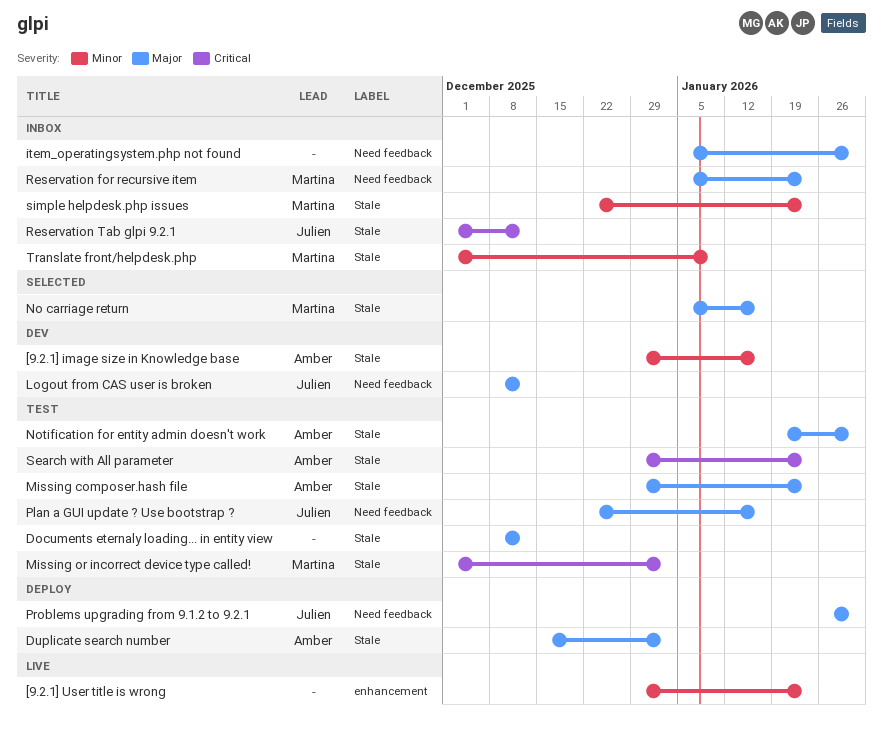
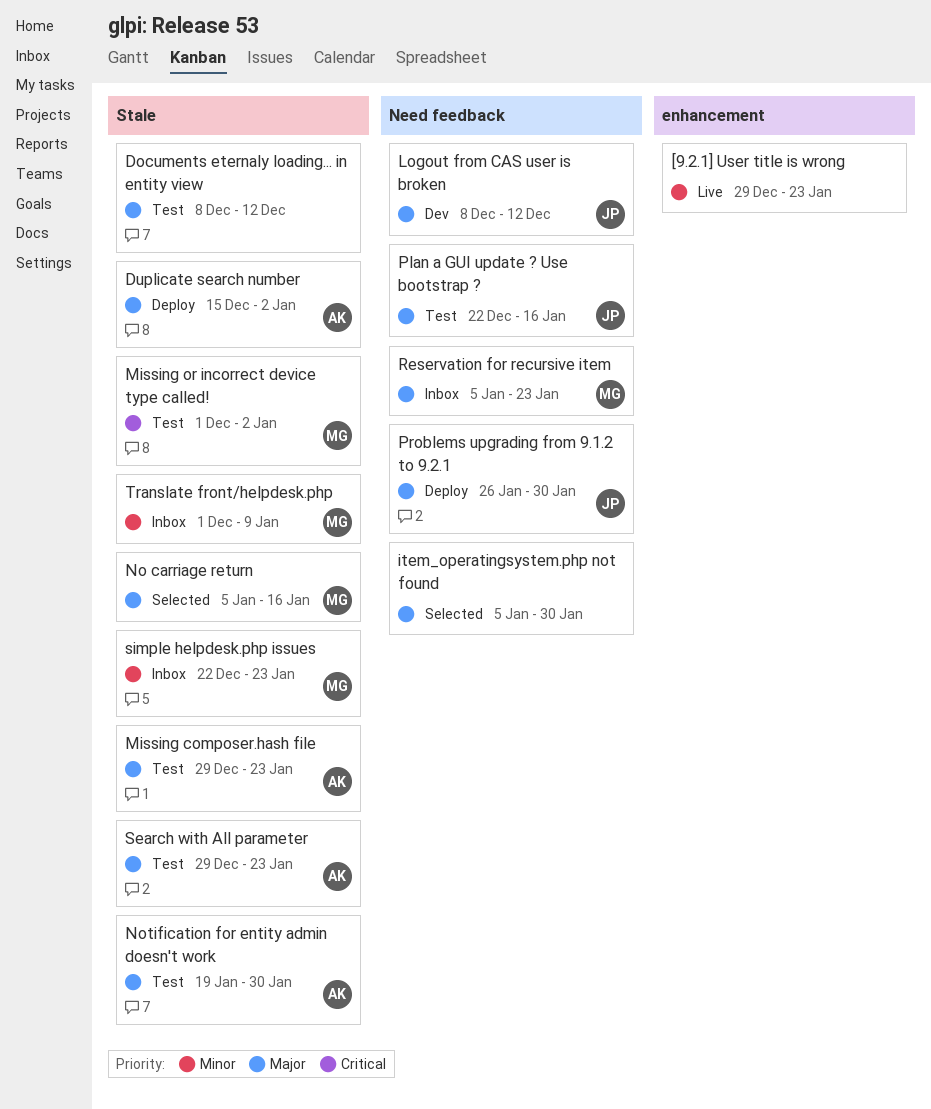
[9.2.1] image size in Knowledge base: present -> none
item_operatingsystem.php not found, status: Inbox -> Selected
Reservation Tab glpi 9.2.1: present -> none
Search with All parameter, priority: Critical -> Major

